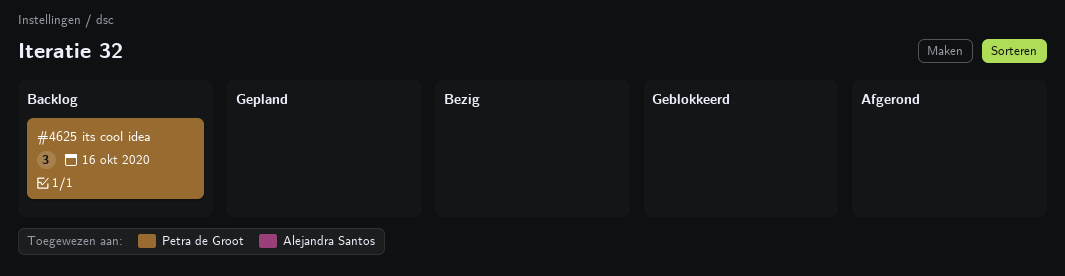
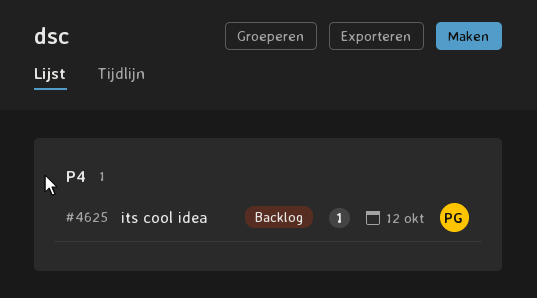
#4625, estimate: 3 -> 1
#4625, due: Oct 16 -> Oct 12

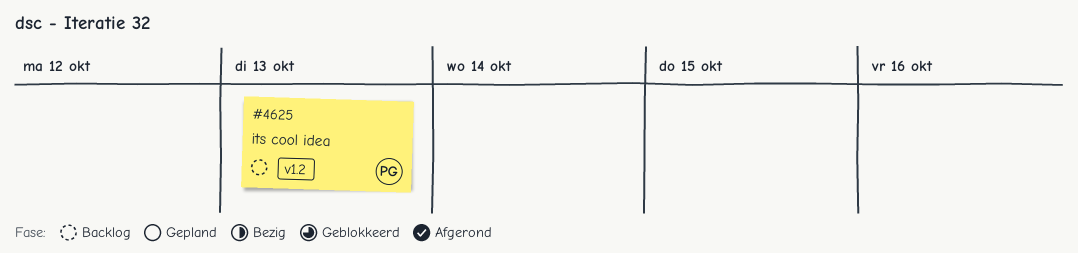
#4625, due: Oct 12 -> Oct 13

